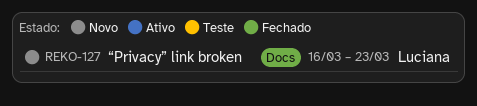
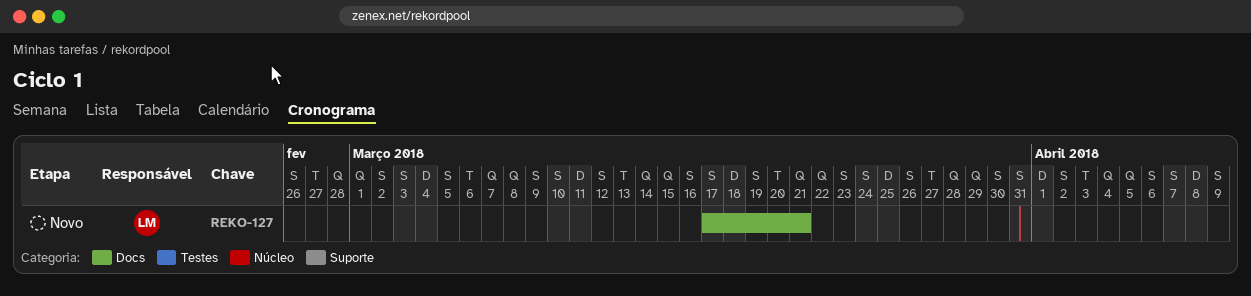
REKO-127, start: Mar 16 -> Mar 17
REKO-127, due: Mar 23 -> Mar 21

